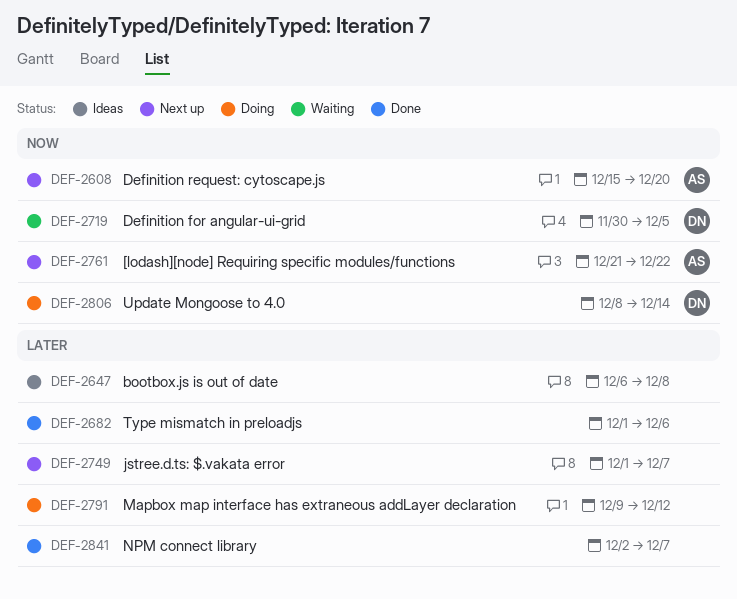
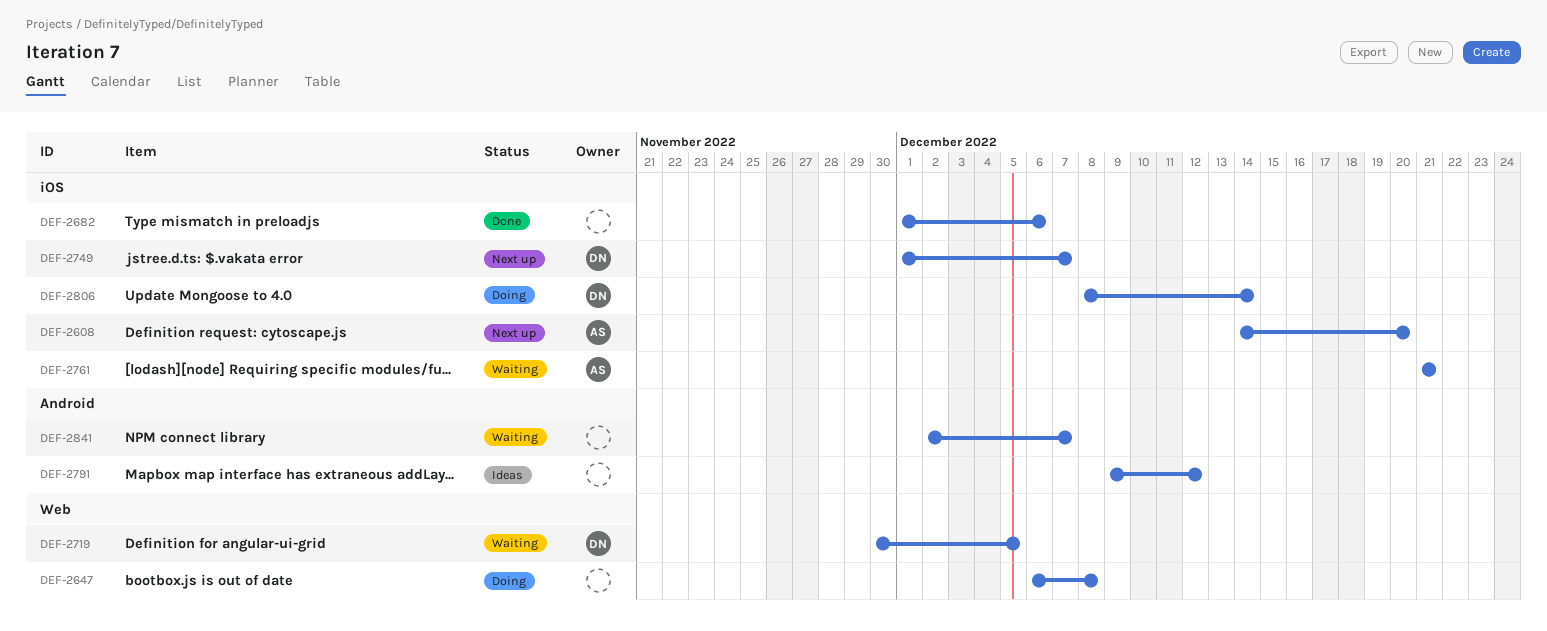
DEF-2608, start: Dec 15 -> Dec 14
DEF-2647, status: Ideas -> Doing
DEF-2749, owner: none -> DN
DEF-2761, status: Next up -> Waiting
DEF-2761, due: Dec 22 -> Dec 21
DEF-2791, status: Doing -> Ideas
DEF-2841, status: Done -> Waiting

